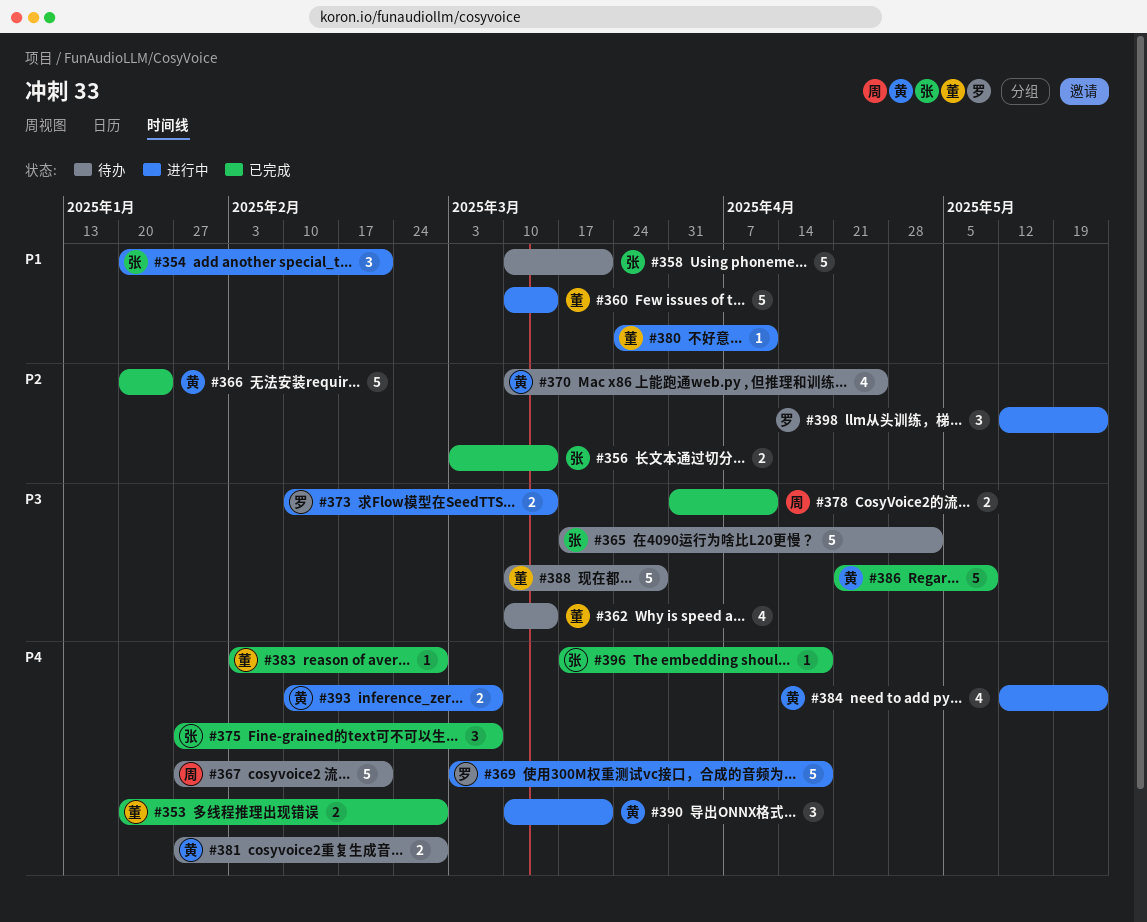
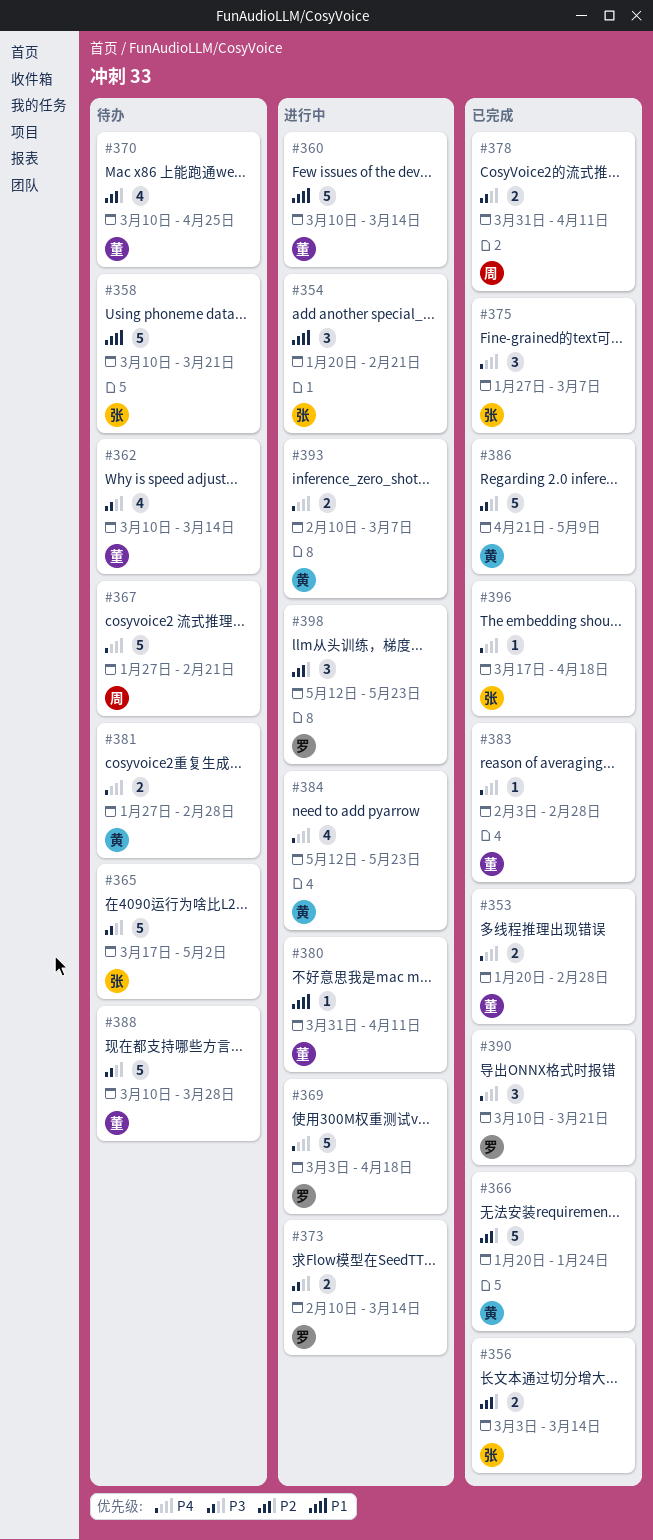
#370, owner: 黄 -> 董
#380, start: Mar 24 -> Mar 31
#390, status: 进行中 -> 已完成
#390, owner: 黄 -> 罗

